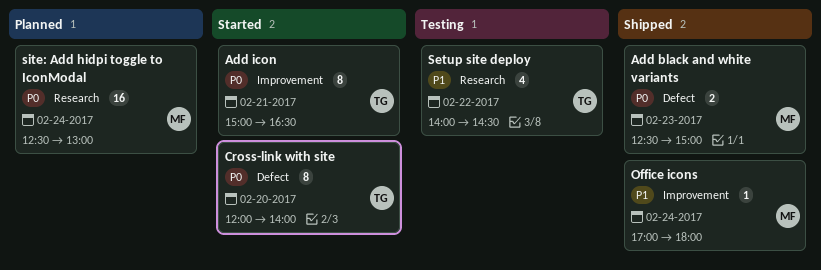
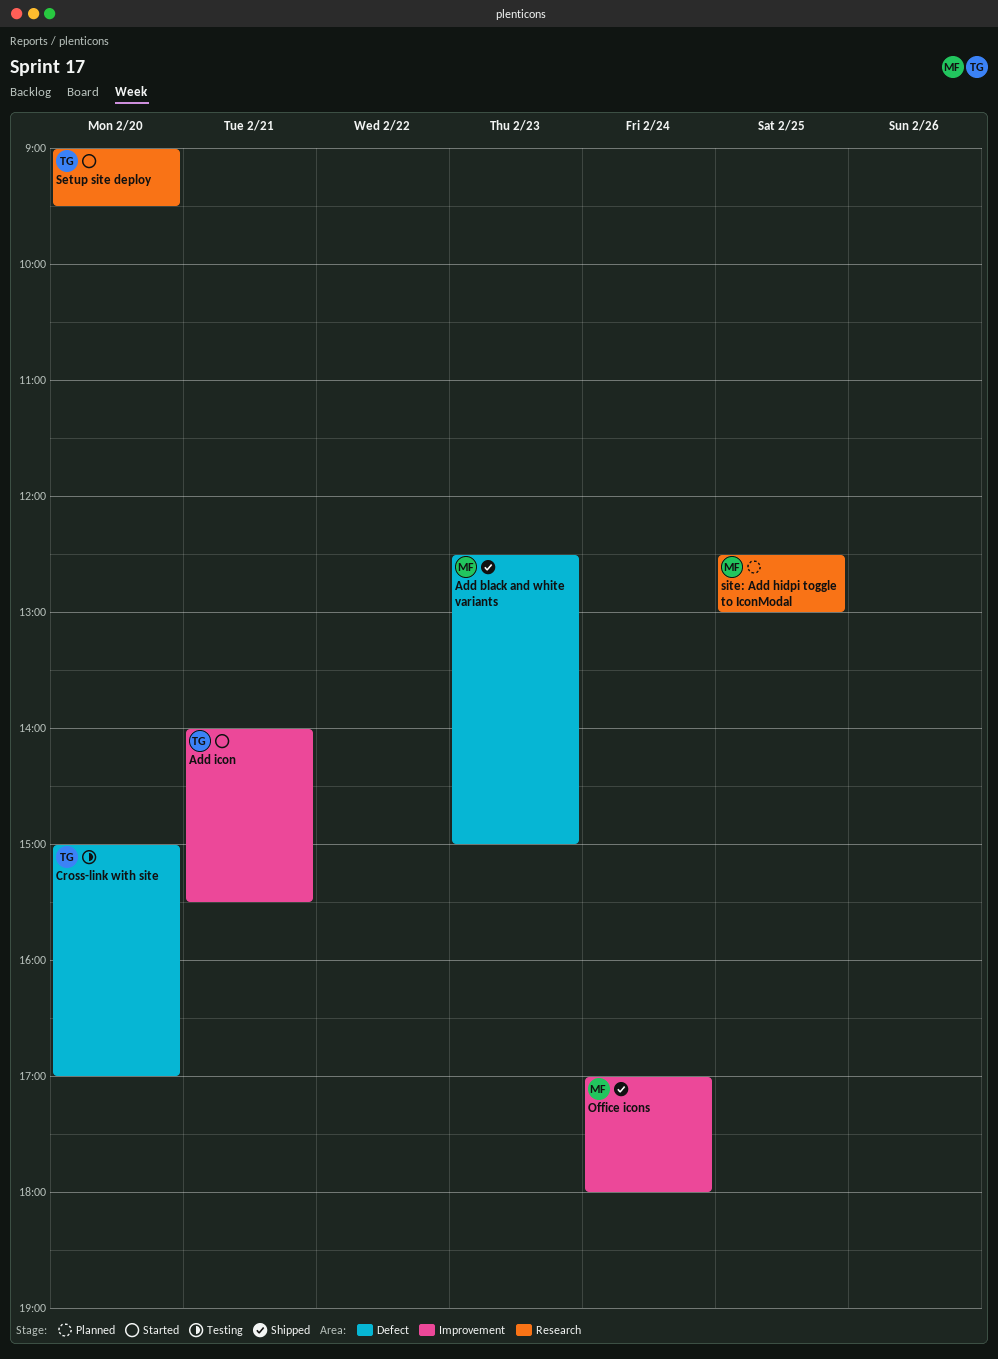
Add icon, begins: 15:00 -> 14:00
Add icon, ends: 16:30 -> 15:30
Cross-link with site, status: Started -> Testing
Cross-link with site, begins: 12:00 -> 15:00
Cross-link with site, ends: 14:00 -> 17:00
Setup site deploy, status: Testing -> Started
Setup site deploy, day: Feb 22 -> Feb 20
Setup site deploy, begins: 14:00 -> 09:00
Setup site deploy, ends: 14:30 -> 09:30
site: Add hidpi toggle to IconModal, day: Feb 24 -> Feb 25

